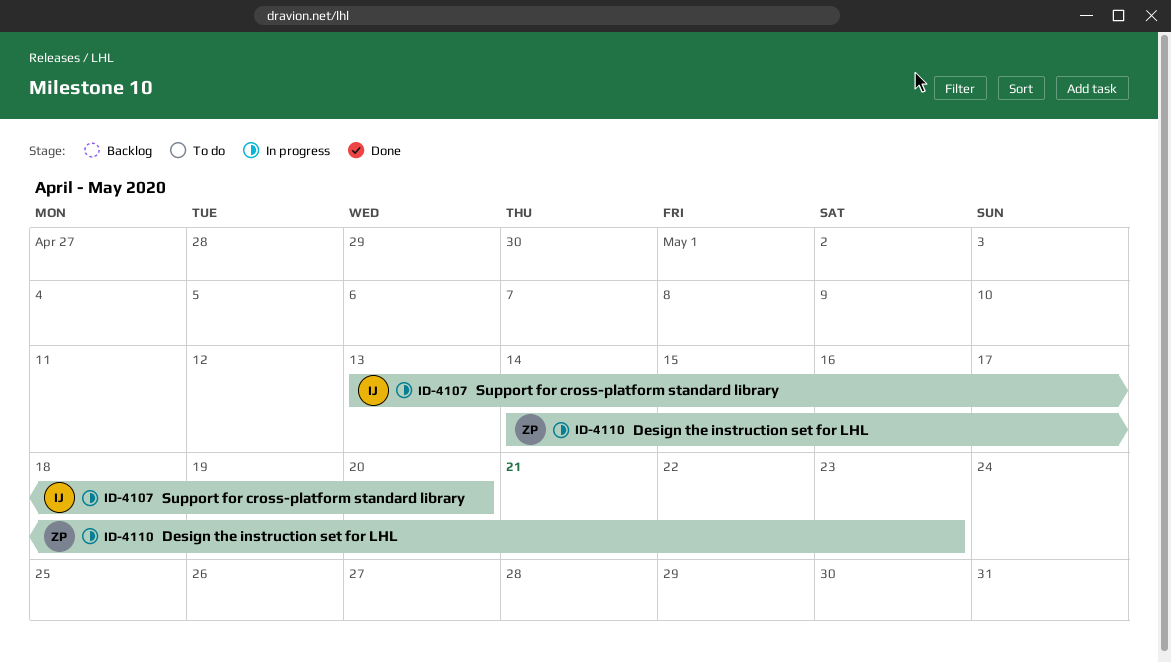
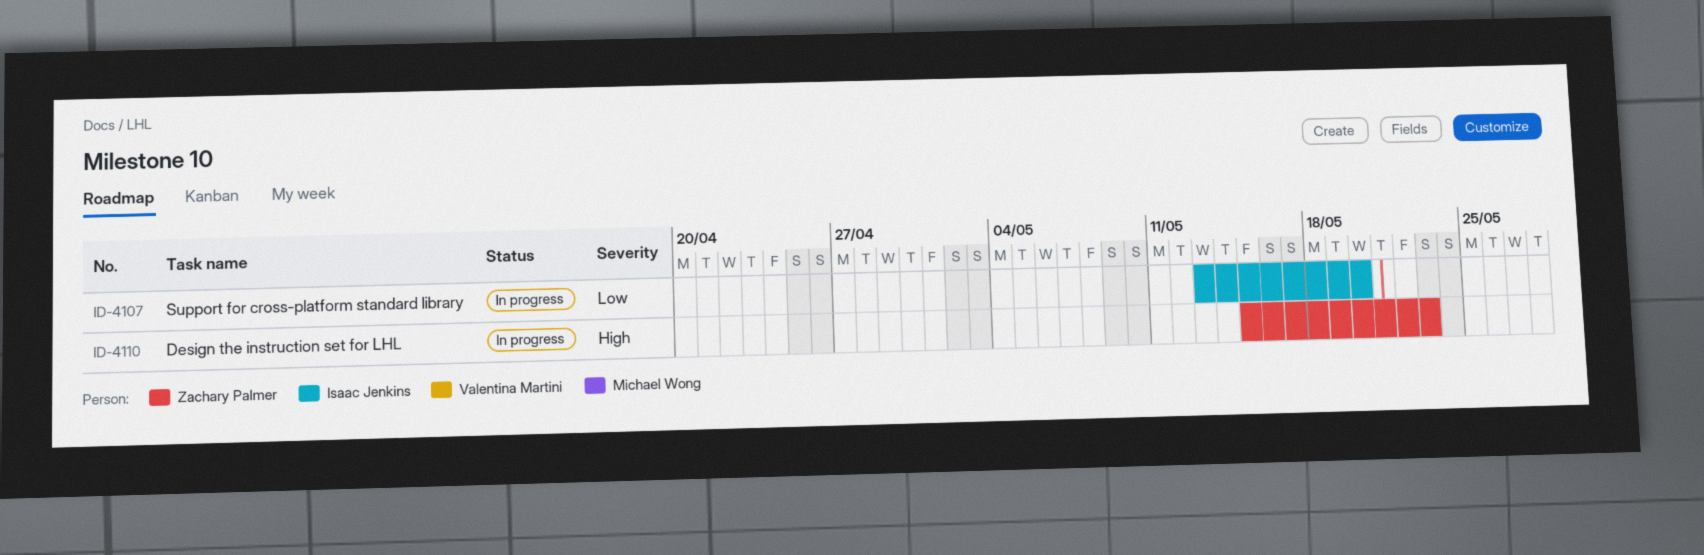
ID-4110, start: May 14 -> May 15

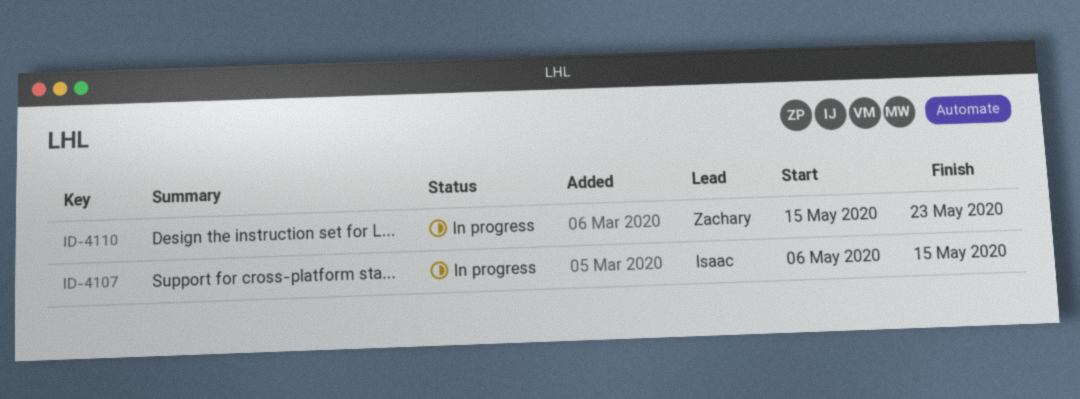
ID-4107, start: May 13 -> May 6
ID-4107, due: May 20 -> May 15

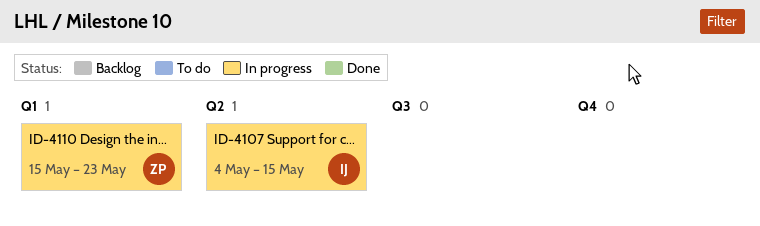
ID-4107, start: May 6 -> May 4

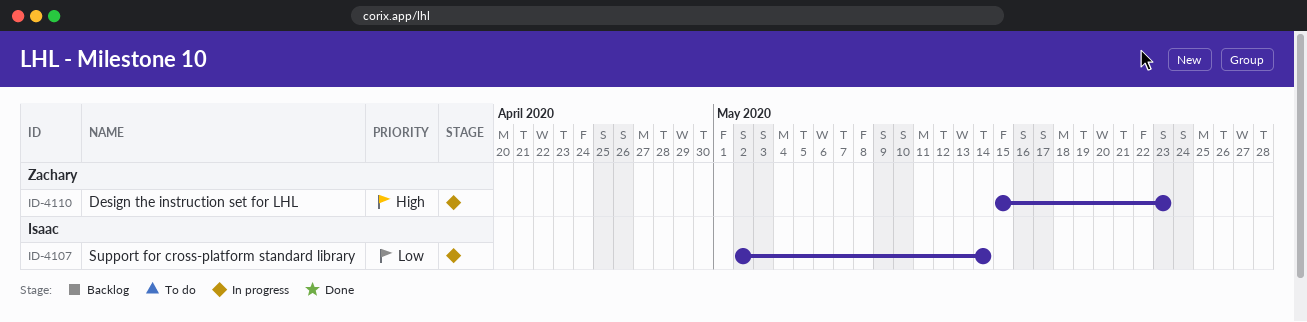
ID-4107, start: May 4 -> May 2
ID-4107, due: May 15 -> May 14

